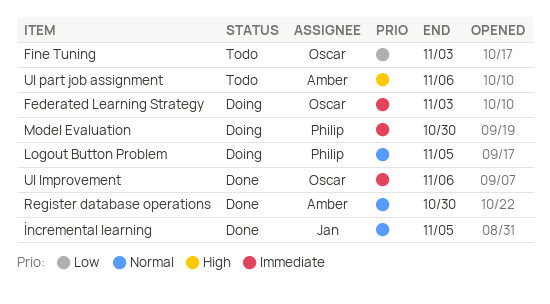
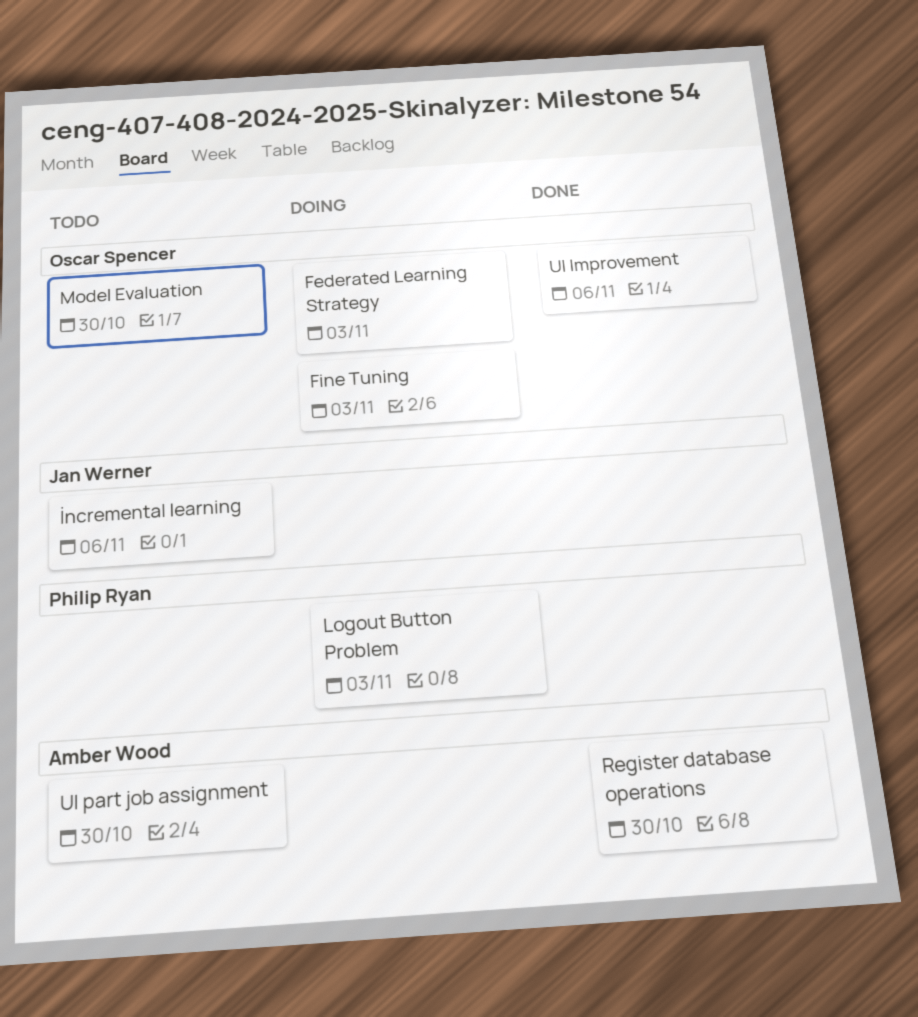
Fine Tuning, status: Todo -> Doing
İncremental learning, status: Done -> Todo
İncremental learning, due: Nov 5 -> Nov 6
Logout Button Problem, due: Nov 5 -> Nov 3
Model Evaluation, status: Doing -> Todo
Model Evaluation, owner: Philip Ryan -> Oscar Spencer
UI part job assignment, due: Nov 6 -> Oct 30

